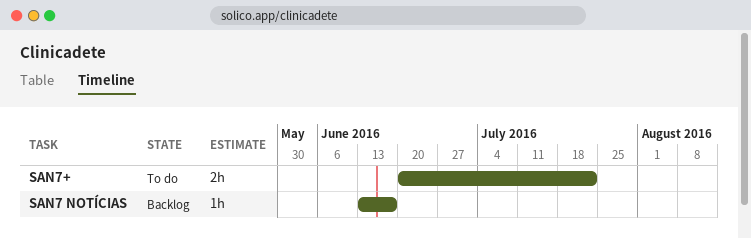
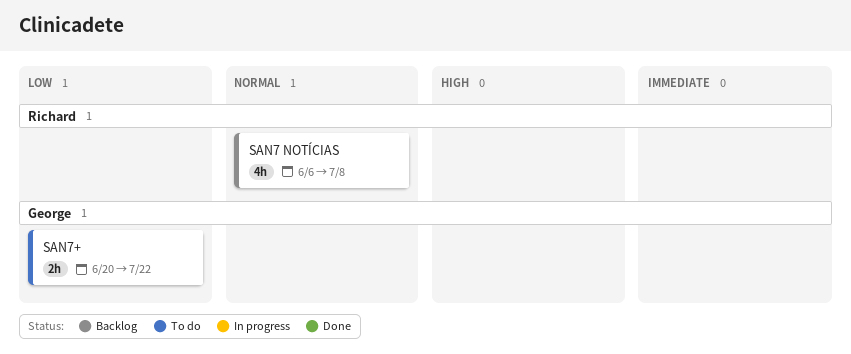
SAN7 NOTÍCIAS, estimate: 1h -> 4h
SAN7 NOTÍCIAS, start: Jun 13 -> Jun 6
SAN7 NOTÍCIAS, due: Jun 17 -> Jul 8

